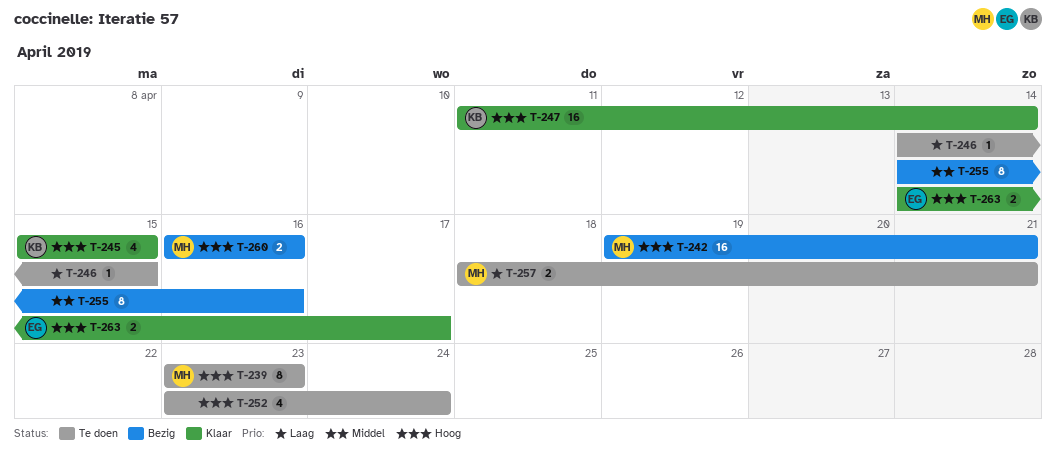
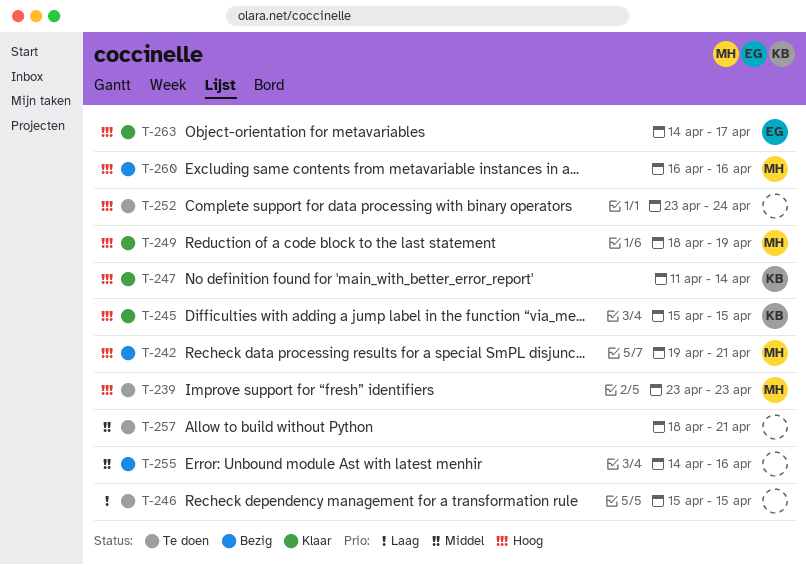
T-246, start: Apr 14 -> Apr 15
T-249: none -> present
T-257, owner: MH -> none
T-257, priority: Laag -> Middel

